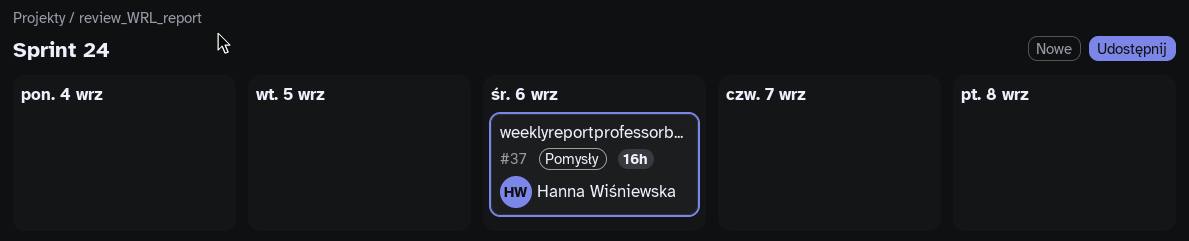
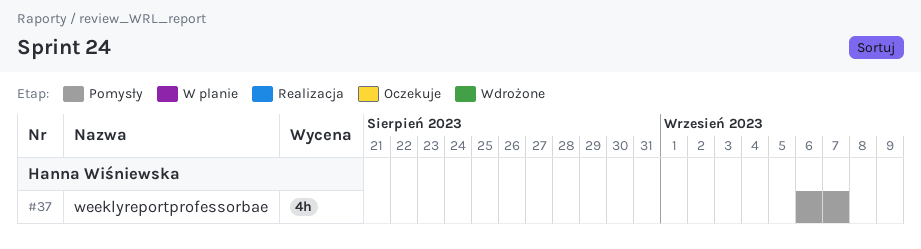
#37, estimate: 16h -> 4h
#37, due: Sep 6 -> Sep 7

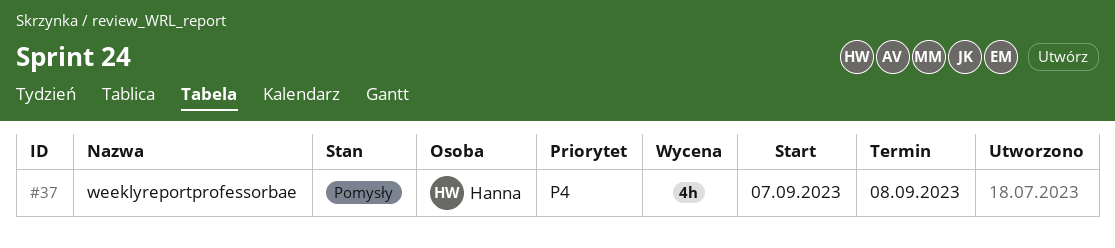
#37, start: Sep 6 -> Sep 7
#37, due: Sep 7 -> Sep 8

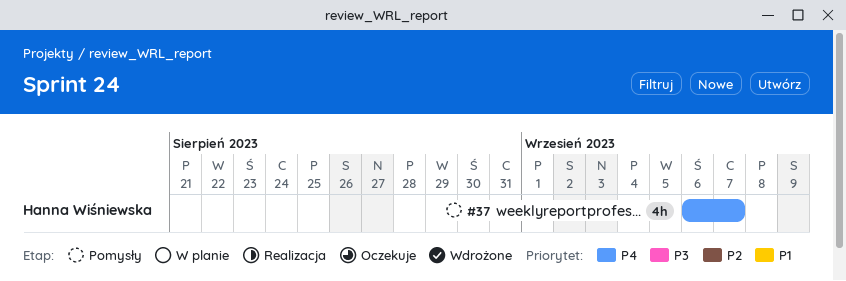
#37, start: Sep 7 -> Sep 6
#37, due: Sep 8 -> Sep 7

